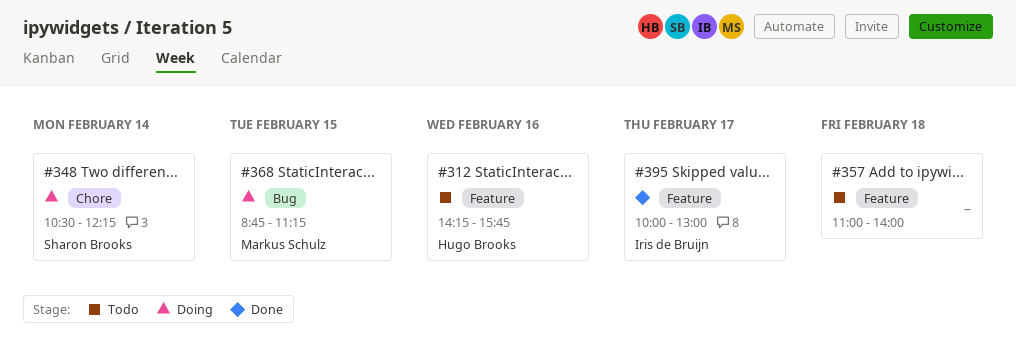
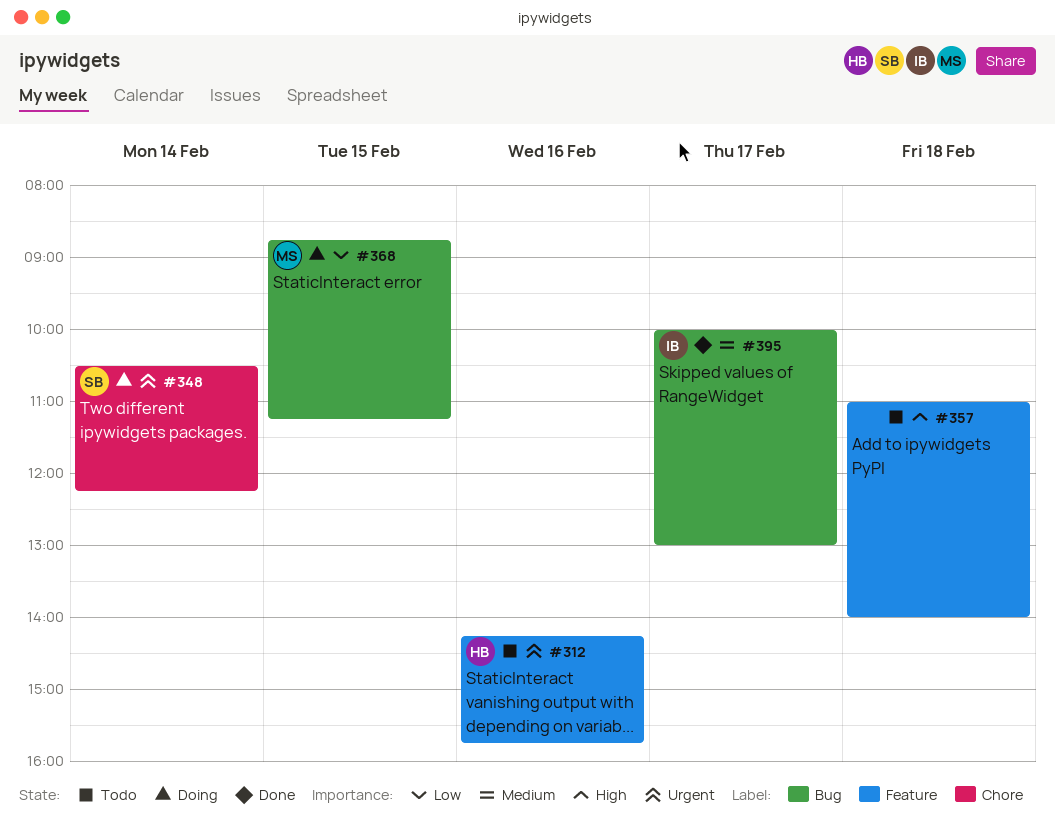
#395, label: Feature -> Bug

